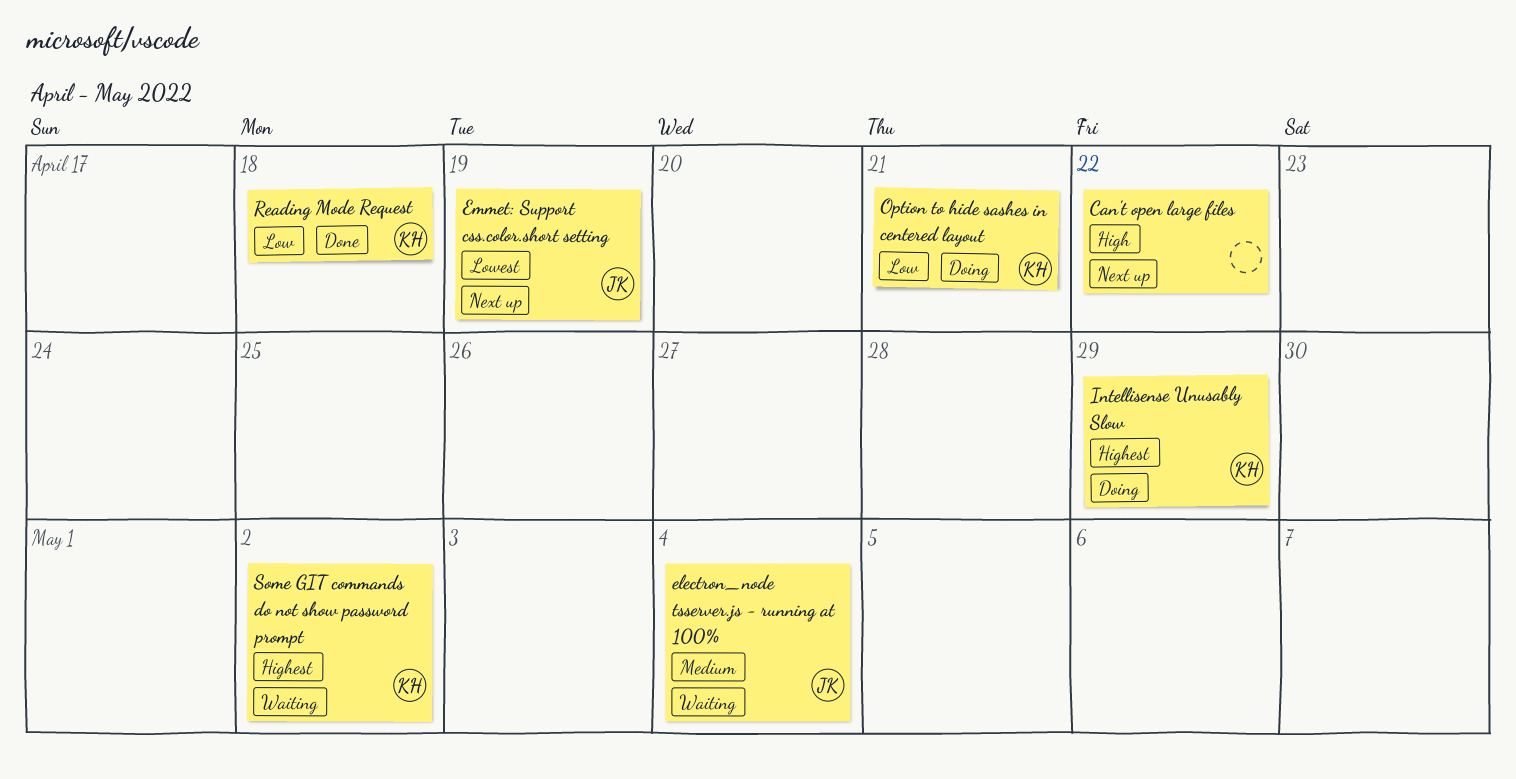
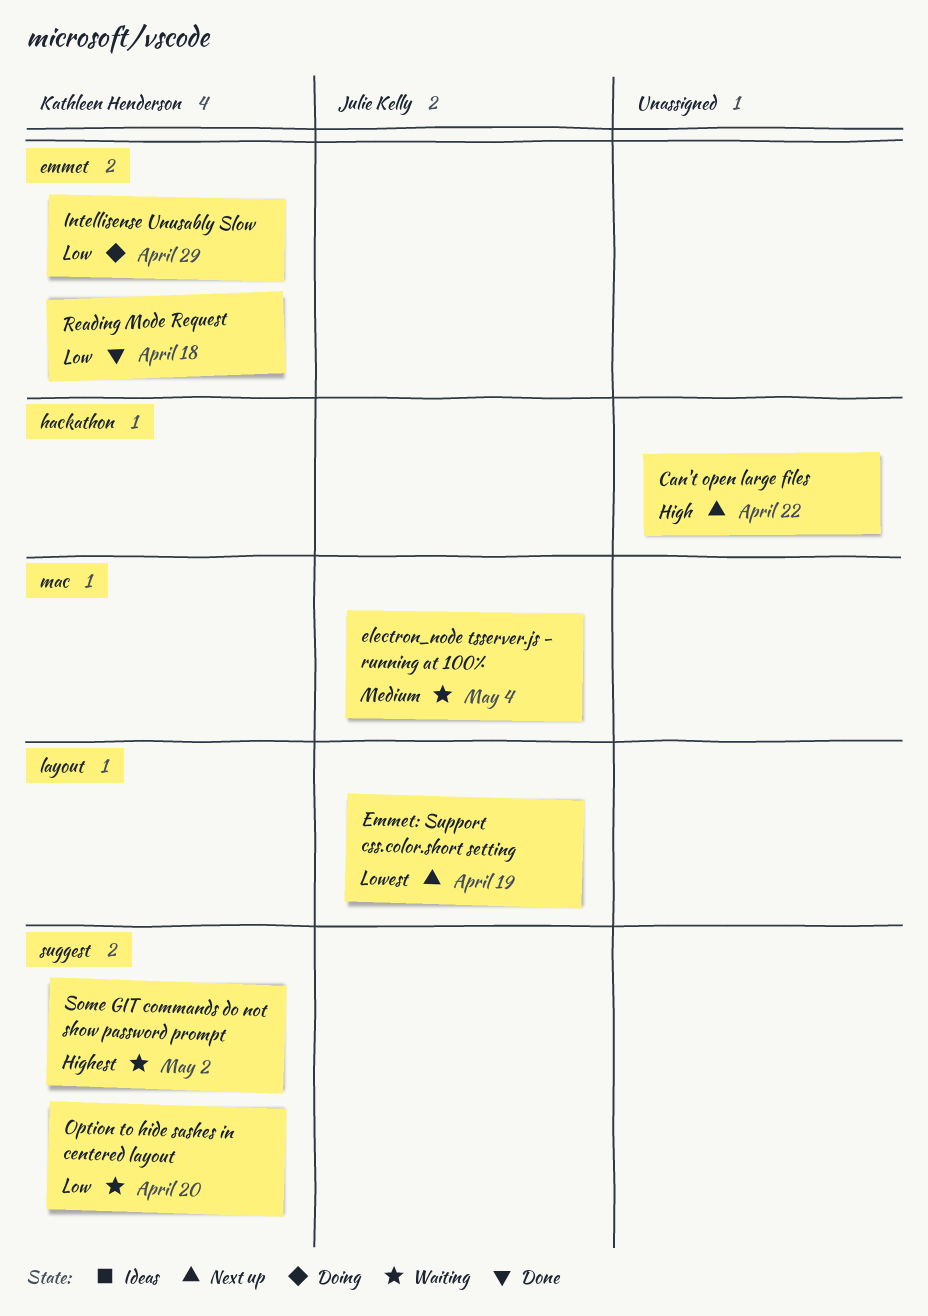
Intellisense Unusably Slow, priority: Highest -> Low
Option to hide sashes in centered layout, status: Doing -> Waiting
Option to hide sashes in centered layout, due: Apr 21 -> Apr 20

